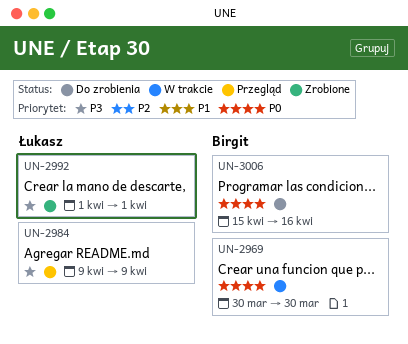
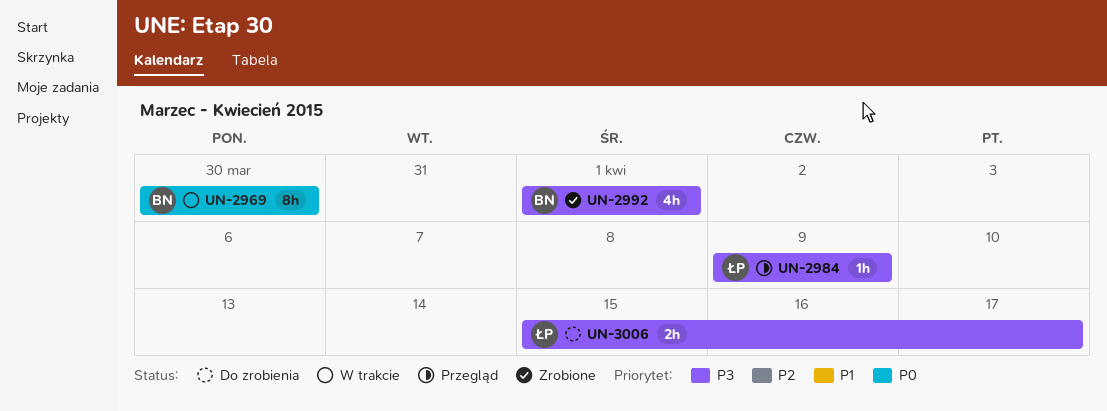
UN-2992, owner: Łukasz -> Birgit
UN-3006, owner: Birgit -> Łukasz
UN-3006, priority: P0 -> P3
UN-3006, due: Apr 16 -> Apr 17

